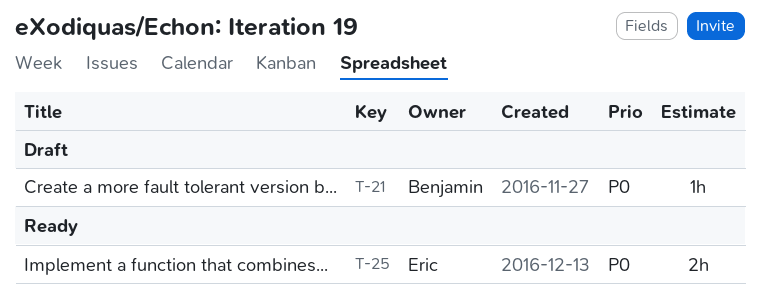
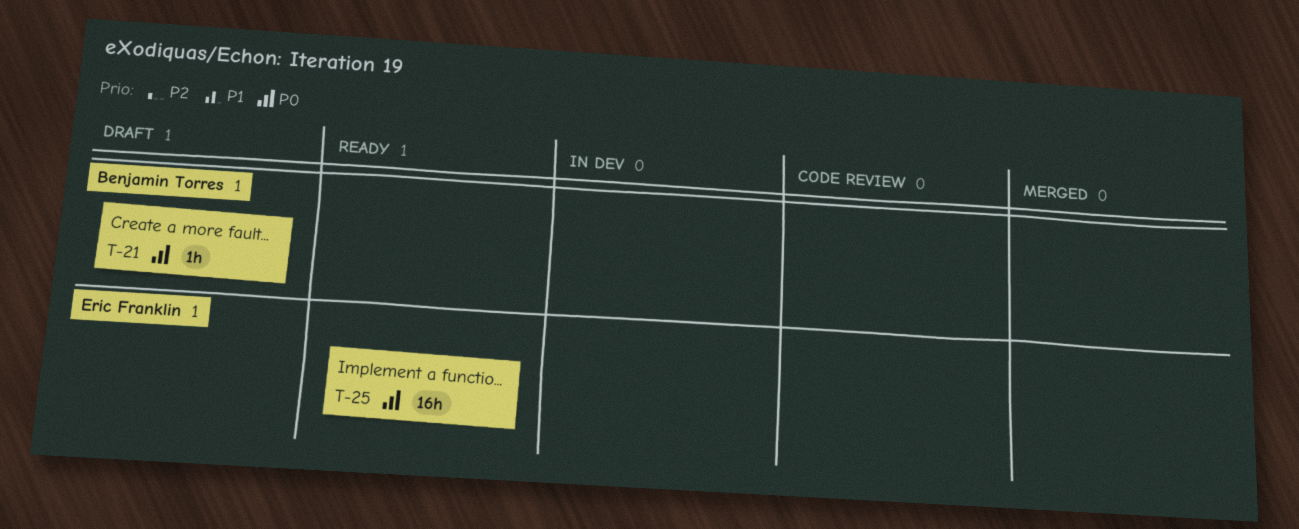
T-25, estimate: 2h -> 16h

